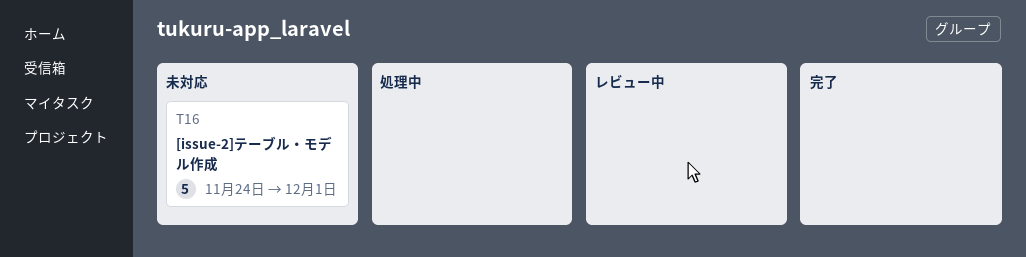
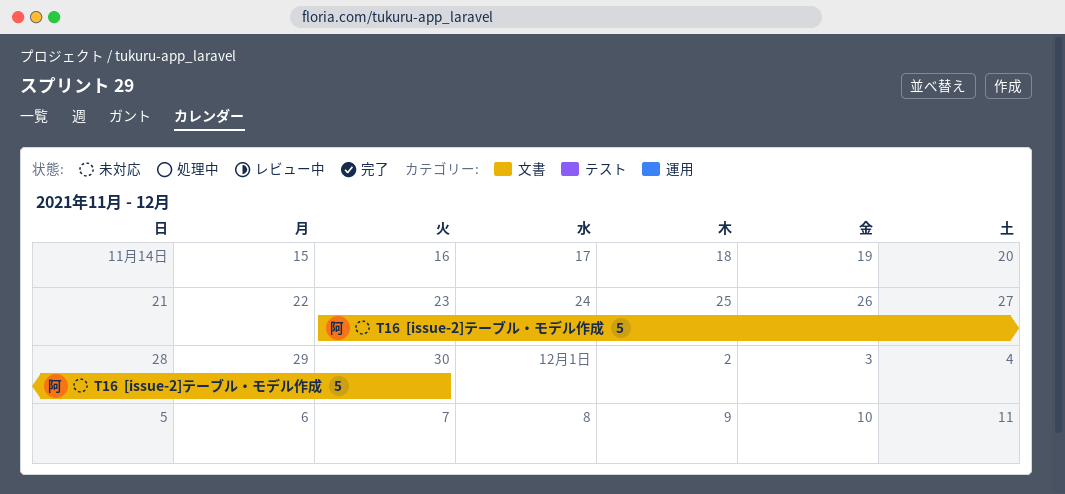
T16, start: Nov 24 -> Nov 23
T16, due: Dec 1 -> Nov 30

